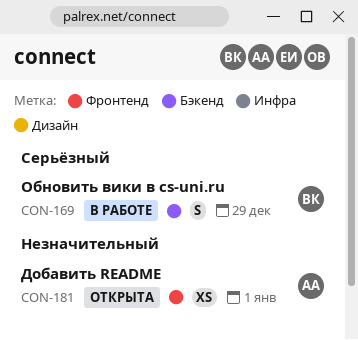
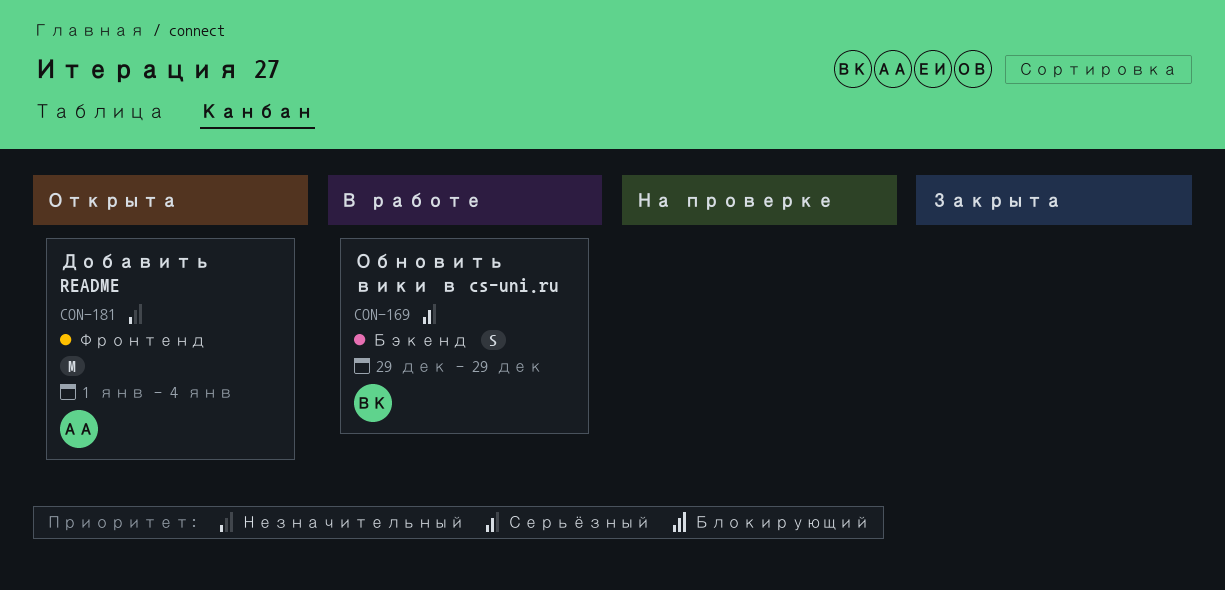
CON-181, estimate: XS -> M
CON-181, due: Jan 1 -> Jan 4

